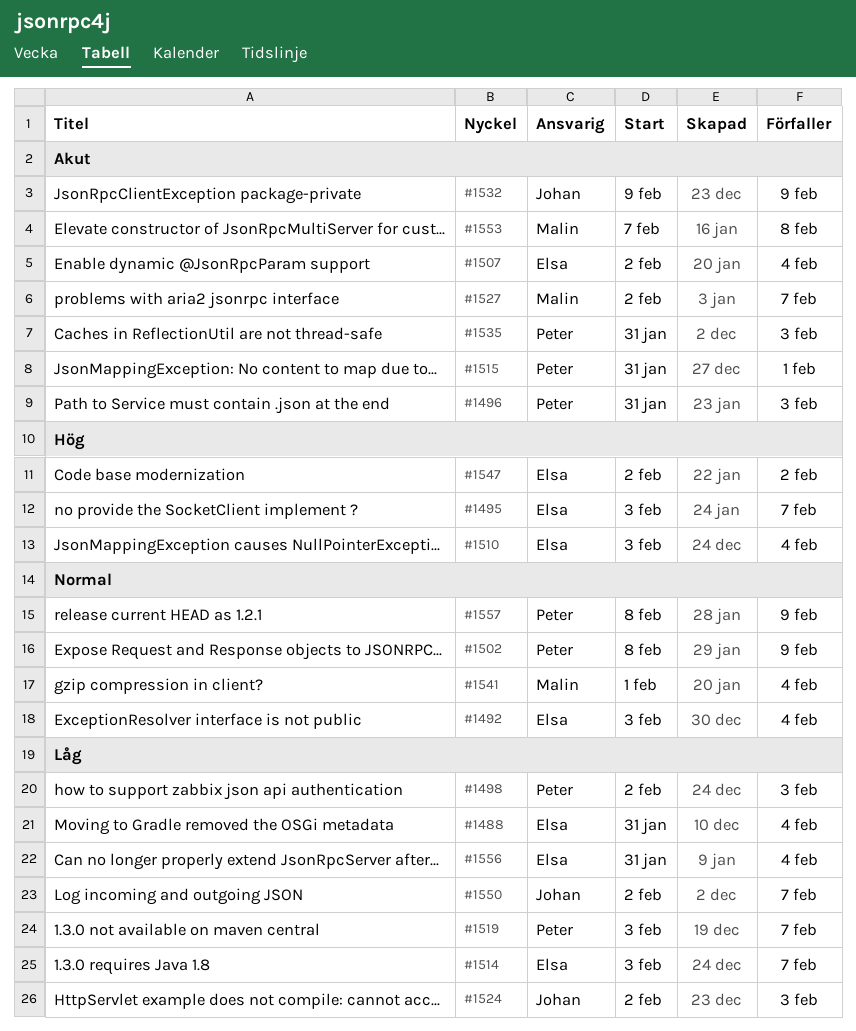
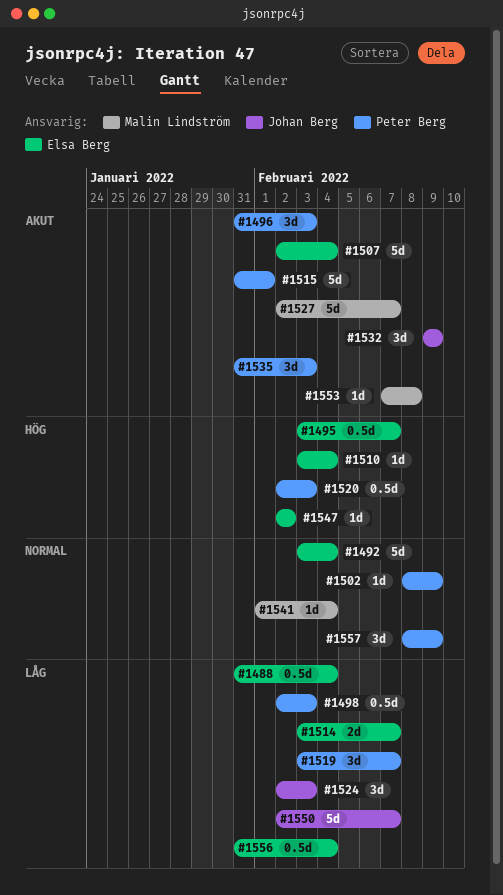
#1520: none -> present

